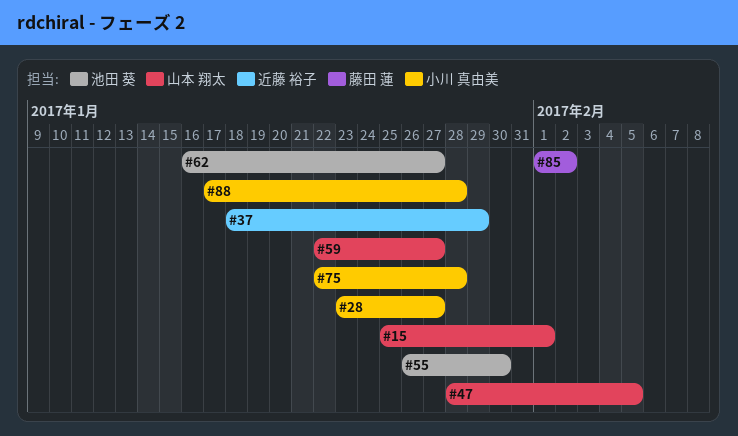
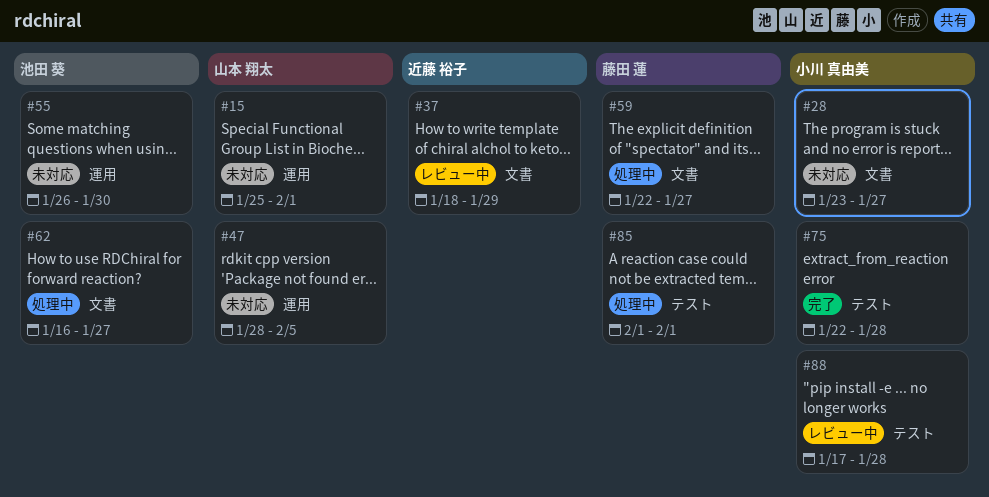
#59, owner: 山本 翔太 -> 藤田 蓮
#85, due: Feb 2 -> Feb 1

